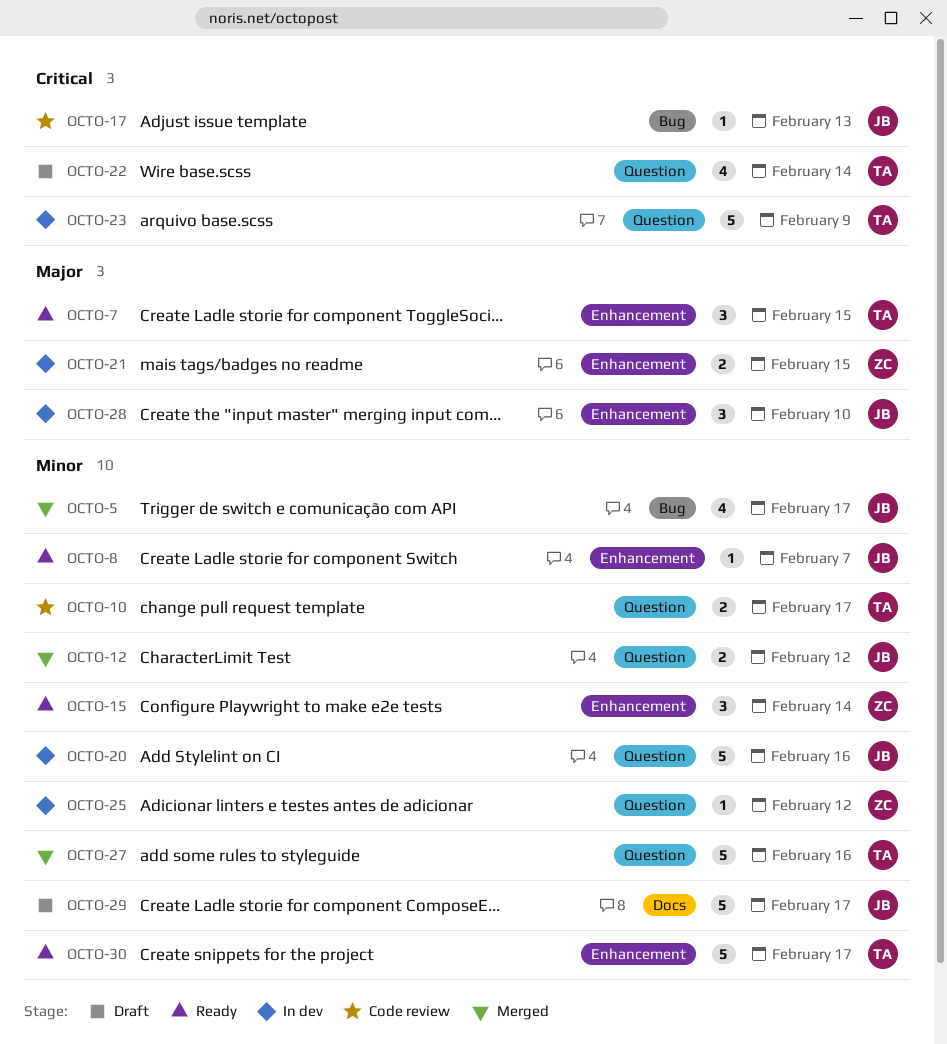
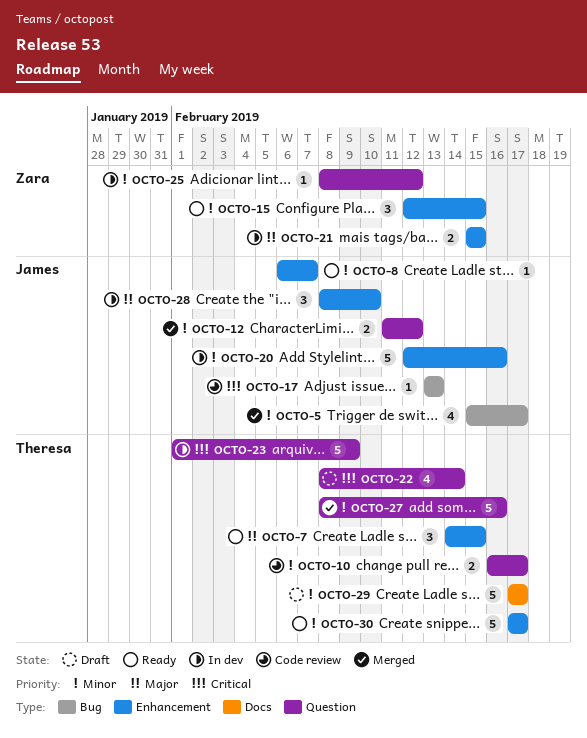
OCTO-15, due: Feb 14 -> Feb 15
OCTO-20, label: Question -> Enhancement
OCTO-29, owner: James -> Theresa

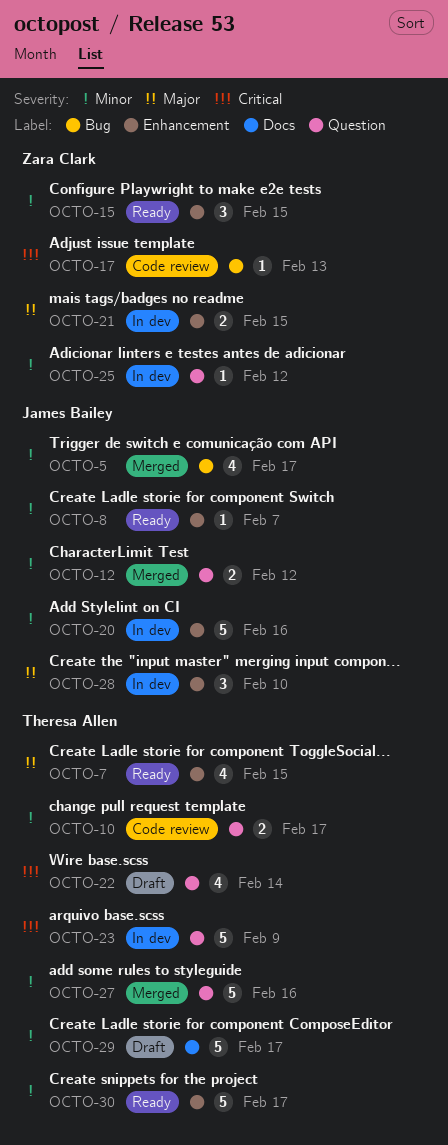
OCTO-7, estimate: 3 -> 4
OCTO-17, owner: James Bailey -> Zara Clark

